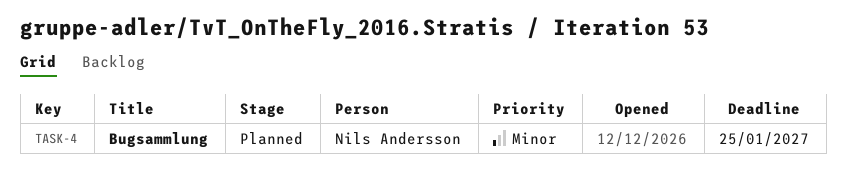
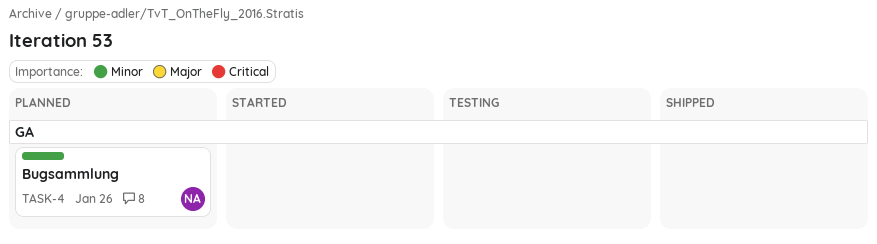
TASK-4, due: Jan 25 -> Jan 26

